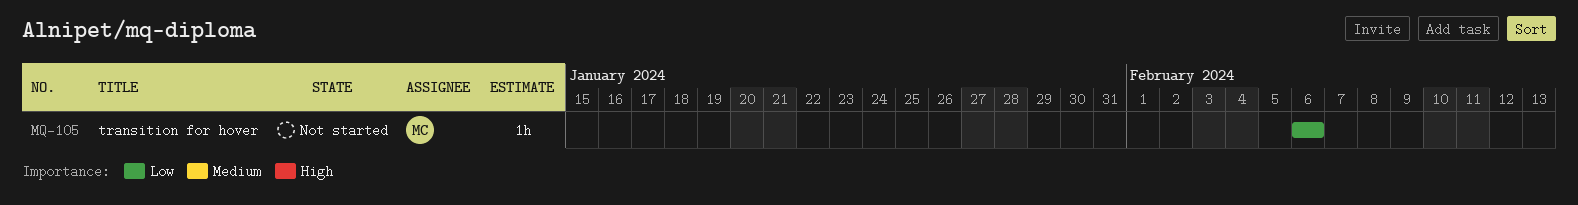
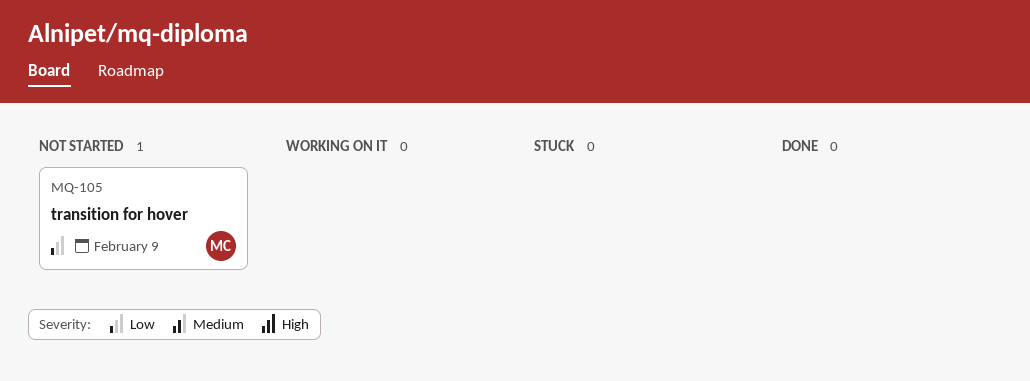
MQ-105, due: Feb 6 -> Feb 9

